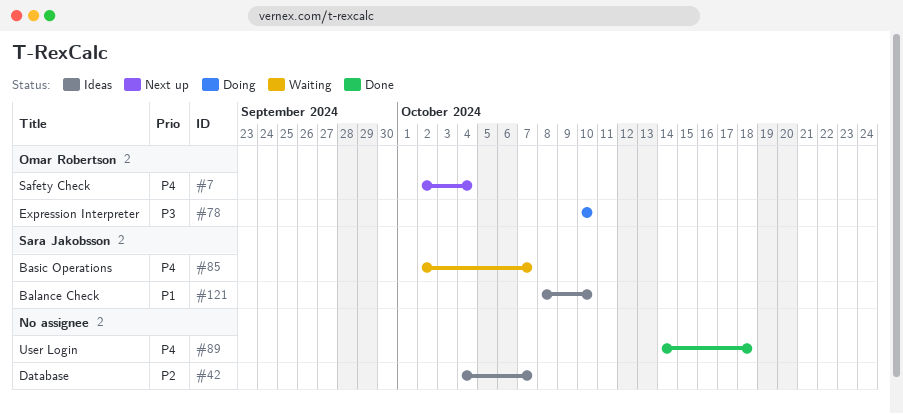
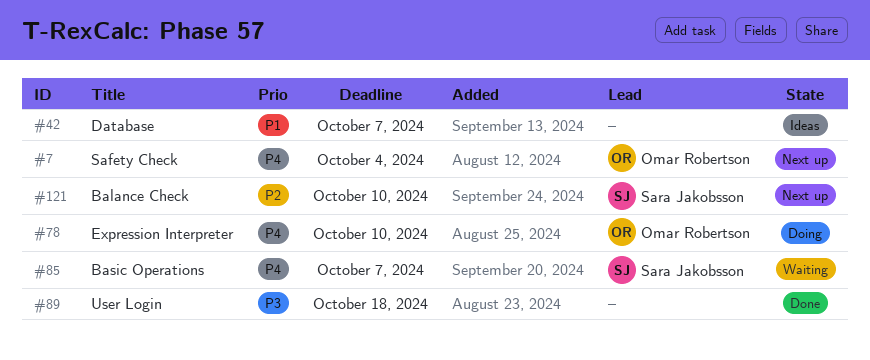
#42, priority: P2 -> P1
#78, priority: P3 -> P4
#89, priority: P4 -> P3
#121, status: Ideas -> Next up
#121, priority: P1 -> P2

